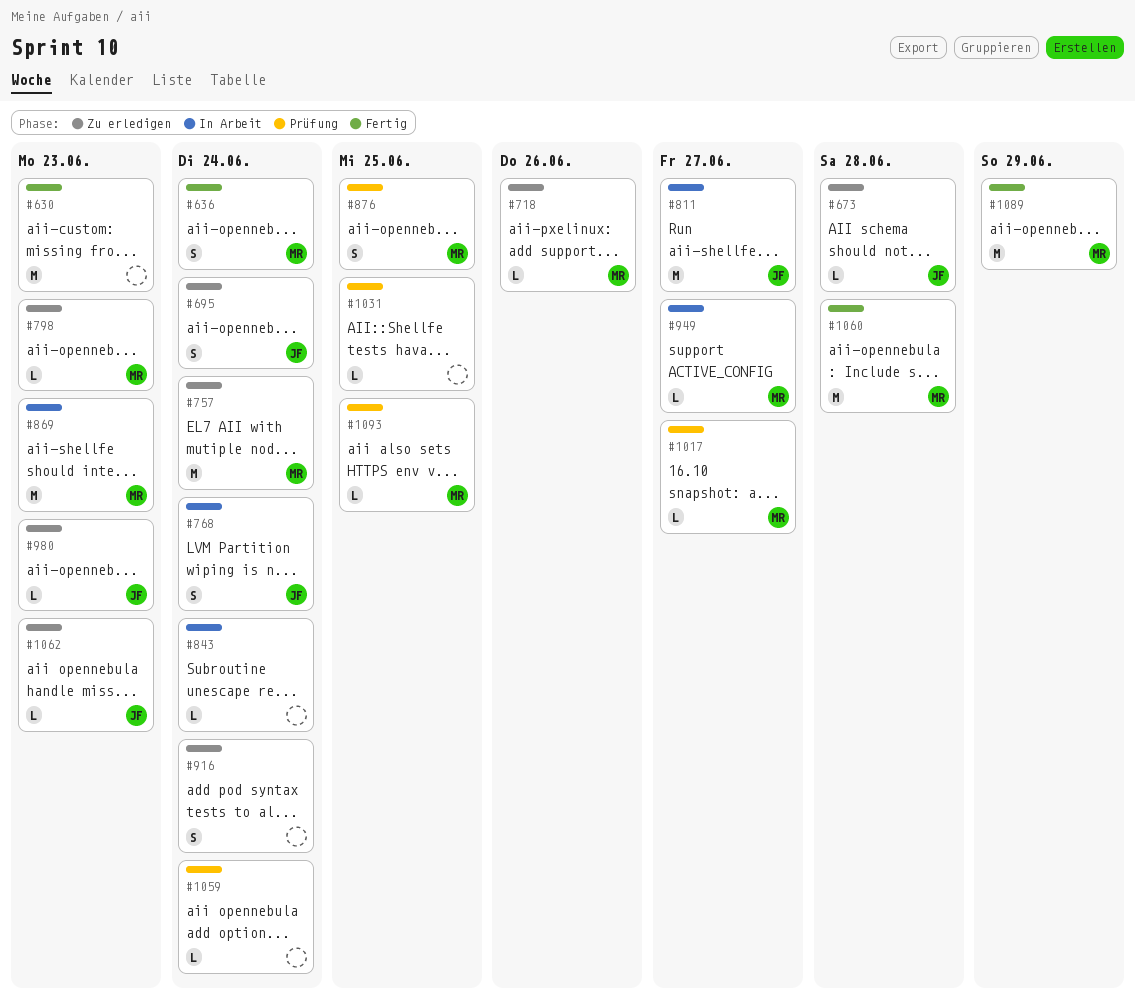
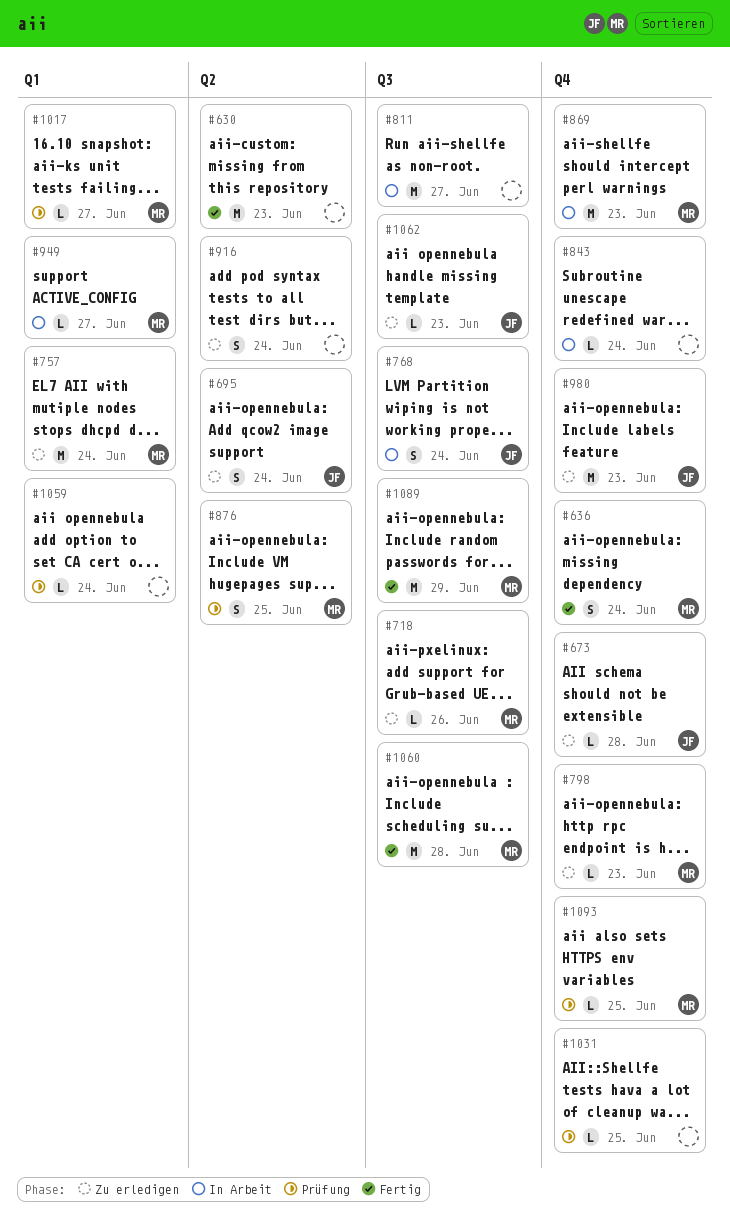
#811, owner: JF -> none
#980, estimate: L -> M

